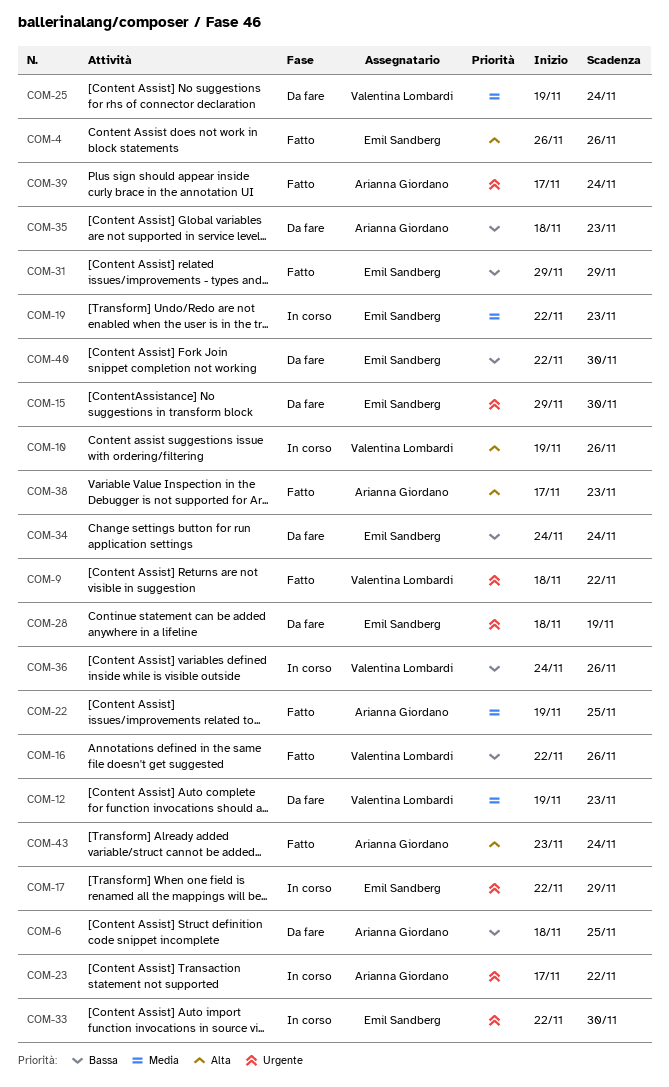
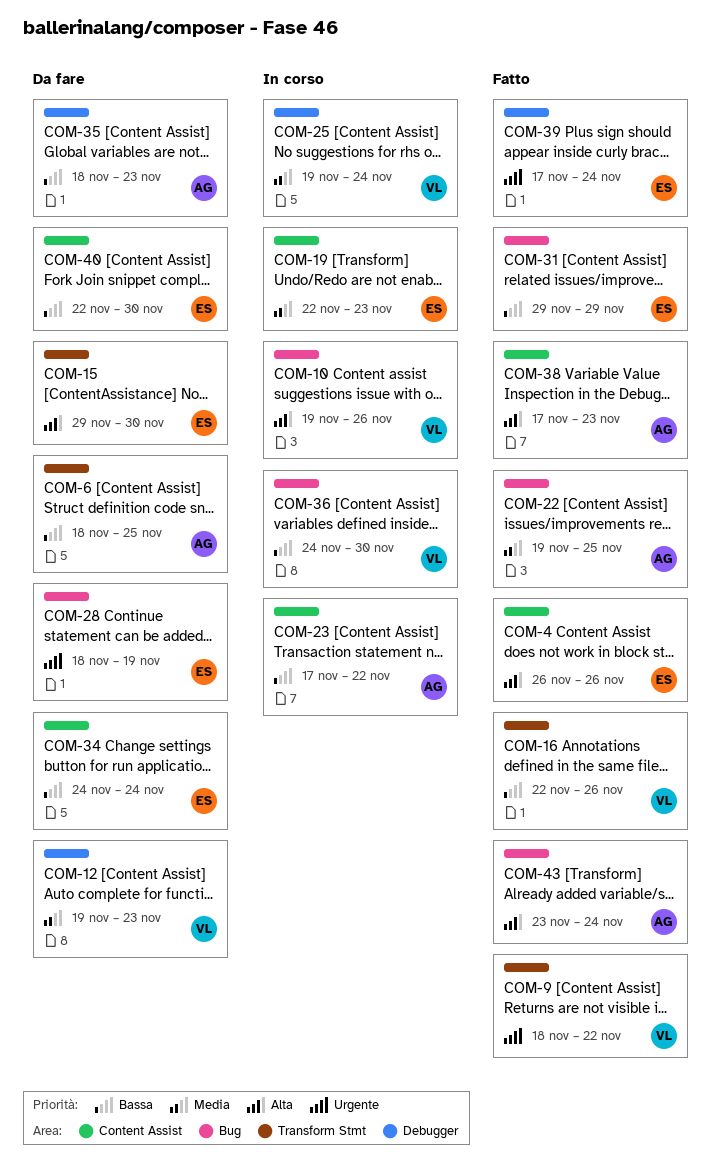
COM-15, priority: Urgente -> Alta
COM-17: present -> none
COM-23, priority: Urgente -> Bassa
COM-25, status: Da fare -> In corso
COM-33: present -> none
COM-36, due: Nov 26 -> Nov 30
COM-39, owner: Arianna Giordano -> Emil Sandberg

